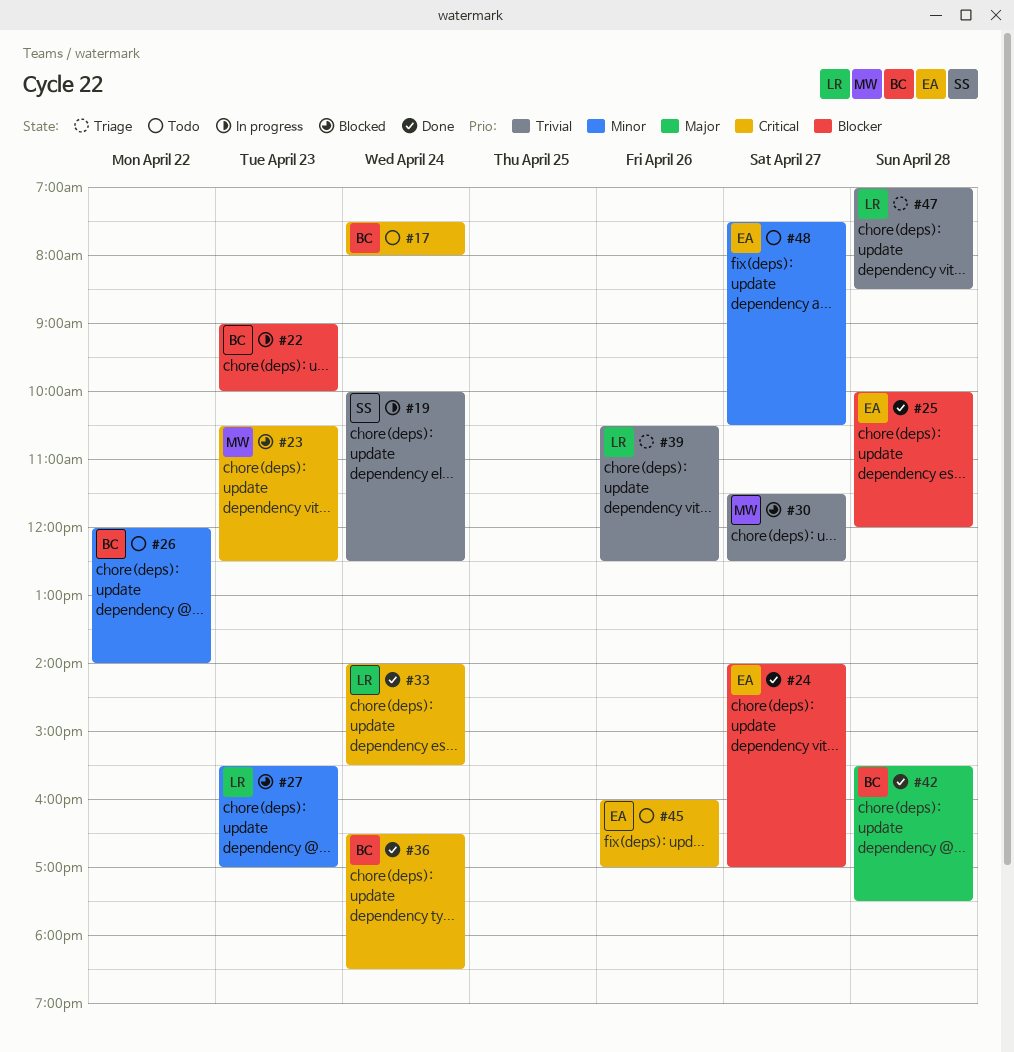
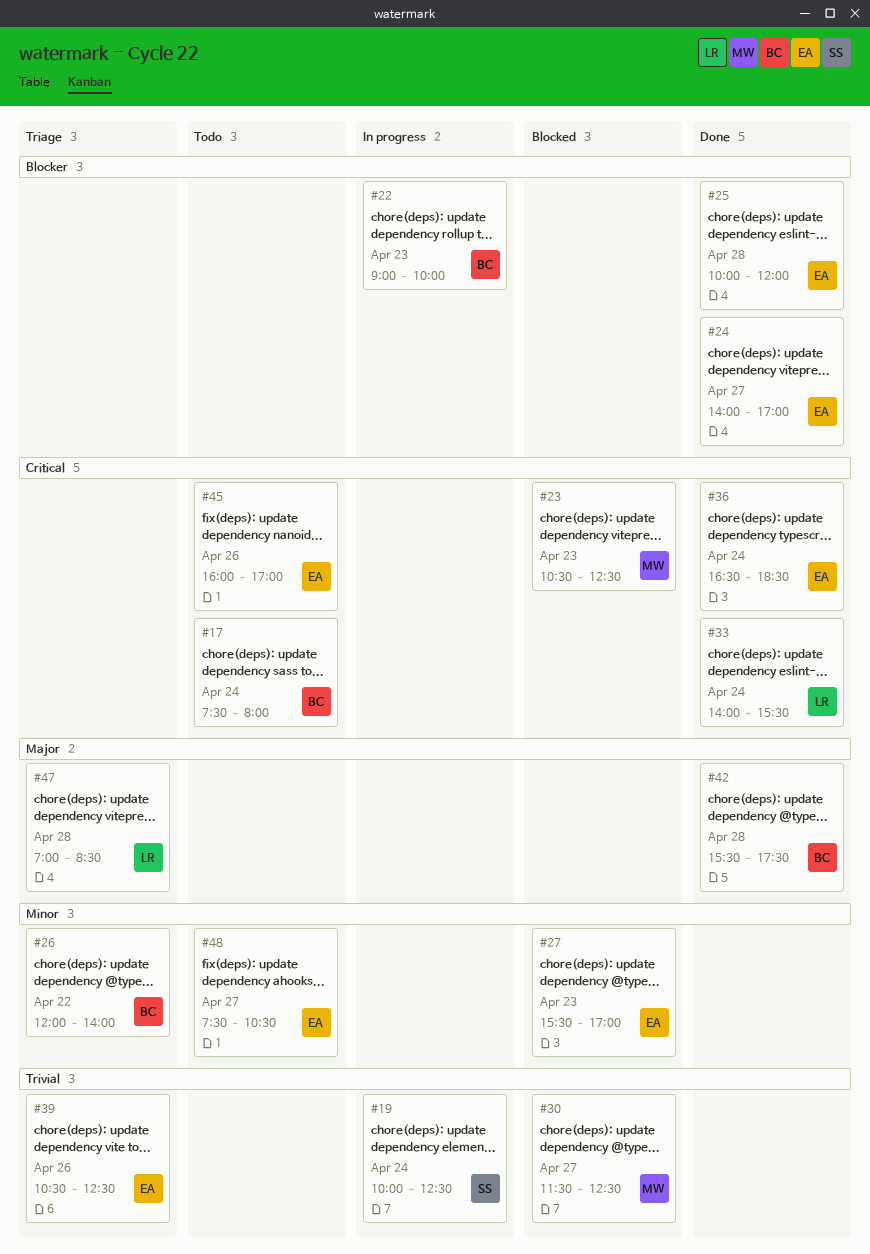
#26, status: Todo -> Triage
#27, owner: LR -> EA
#36, owner: BC -> EA
#39, owner: LR -> EA
#47, priority: Trivial -> Major

